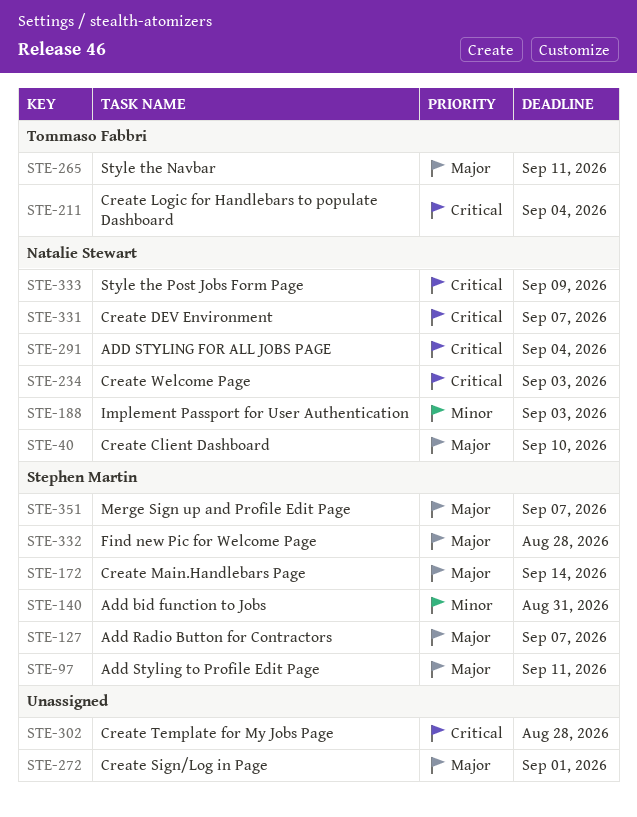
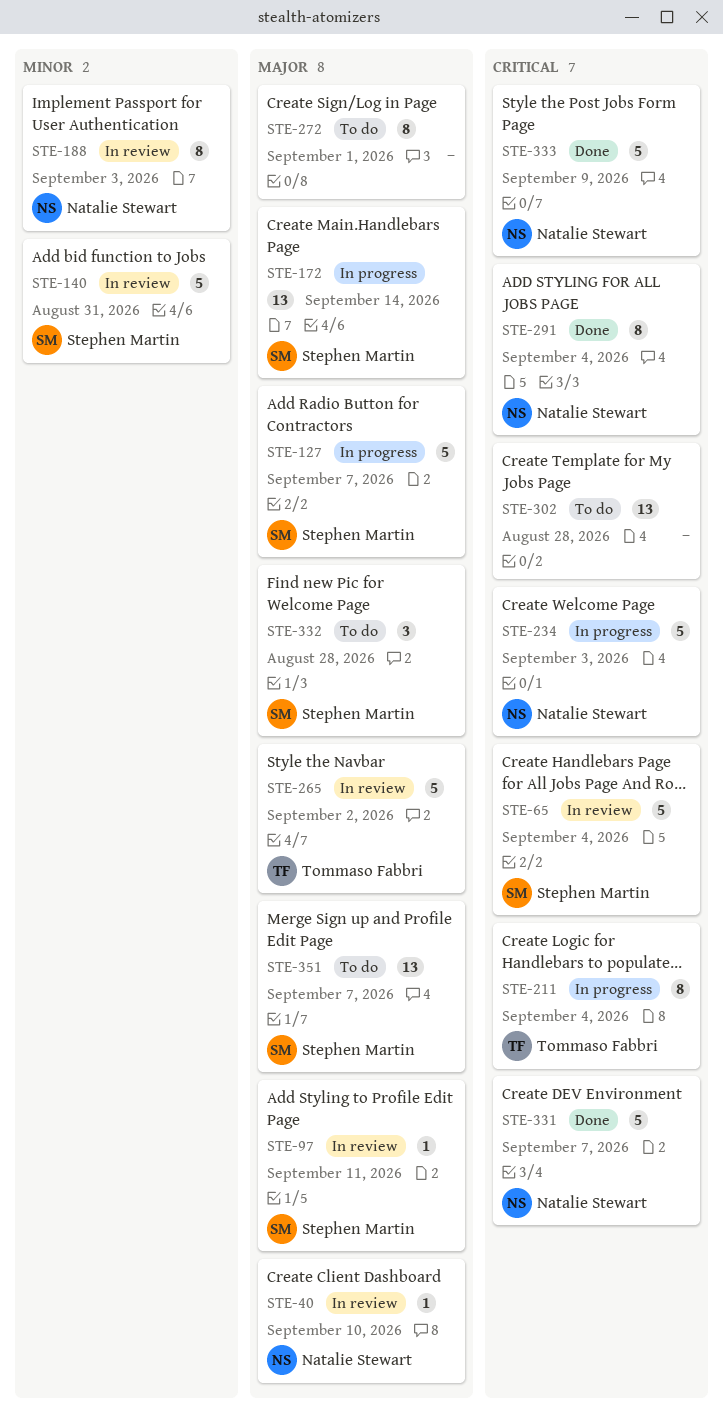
STE-65: none -> present
STE-265, due: Sep 11 -> Sep 2

